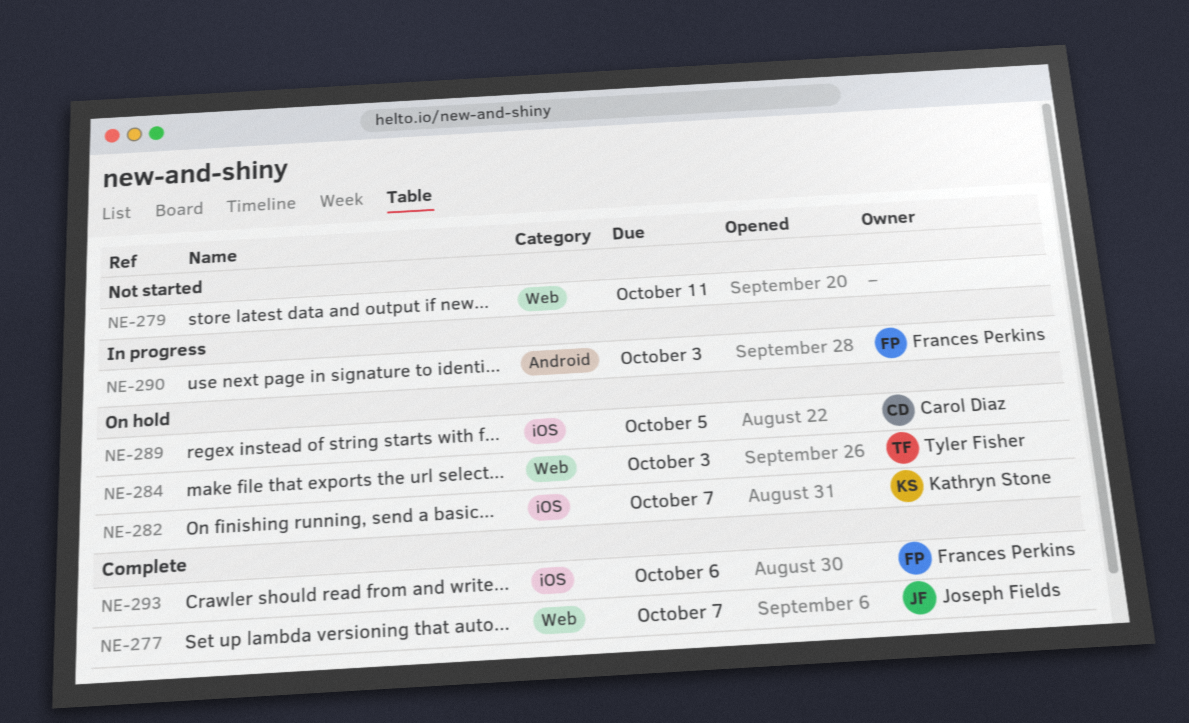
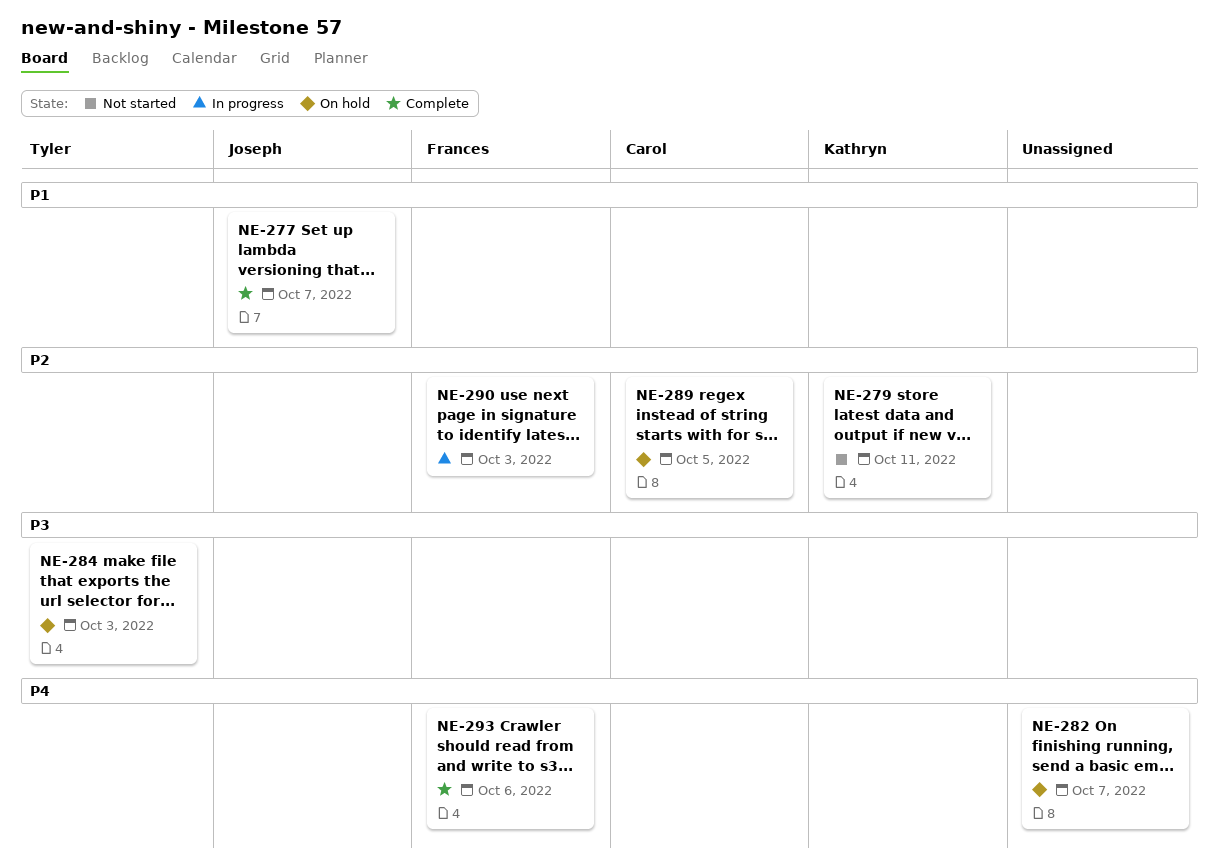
NE-279, owner: none -> Kathryn Stone
NE-282, owner: Kathryn Stone -> none

